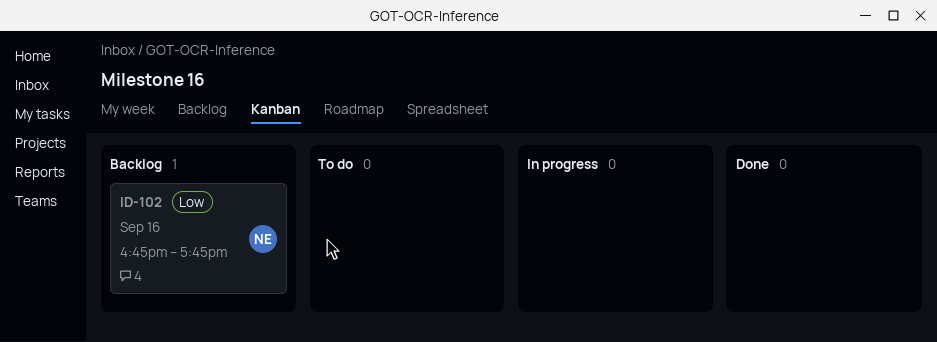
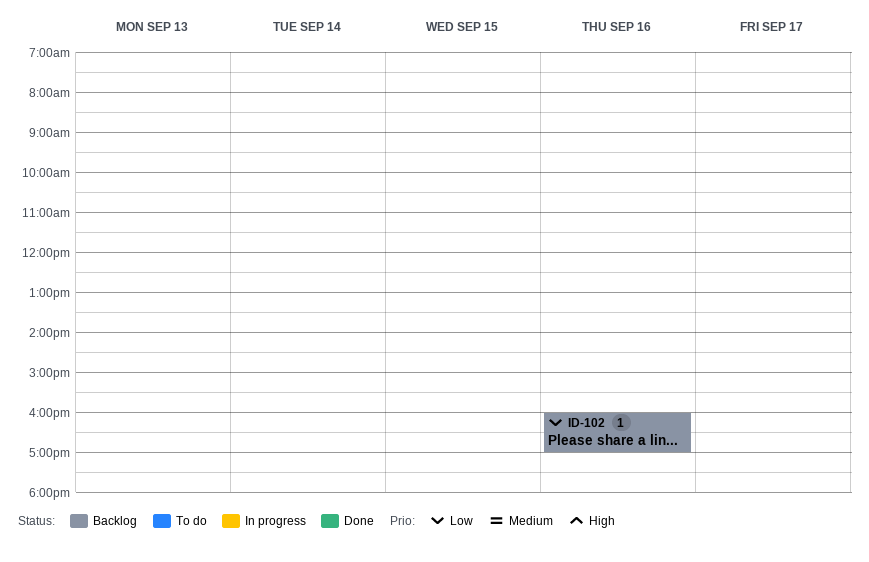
ID-102, begins: 16:45 -> 16:00
ID-102, ends: 17:45 -> 17:00

